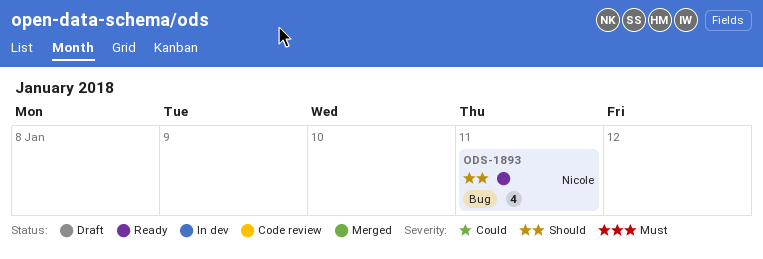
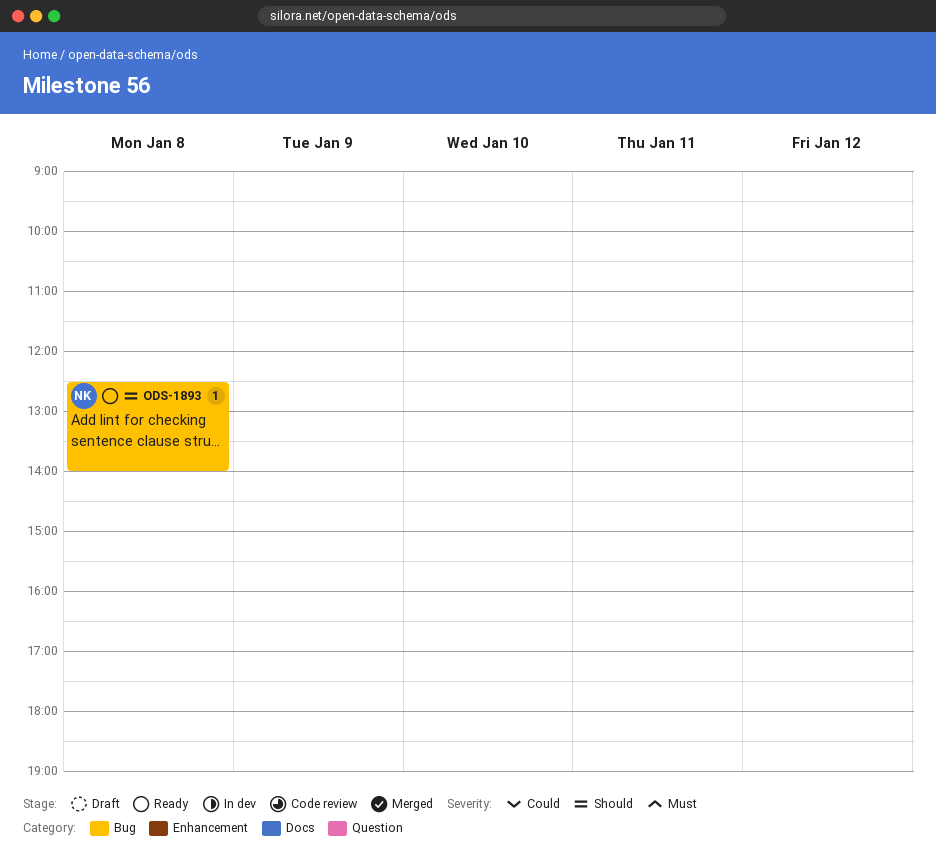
ODS-1893, estimate: 4 -> 1
ODS-1893, day: Jan 11 -> Jan 8

